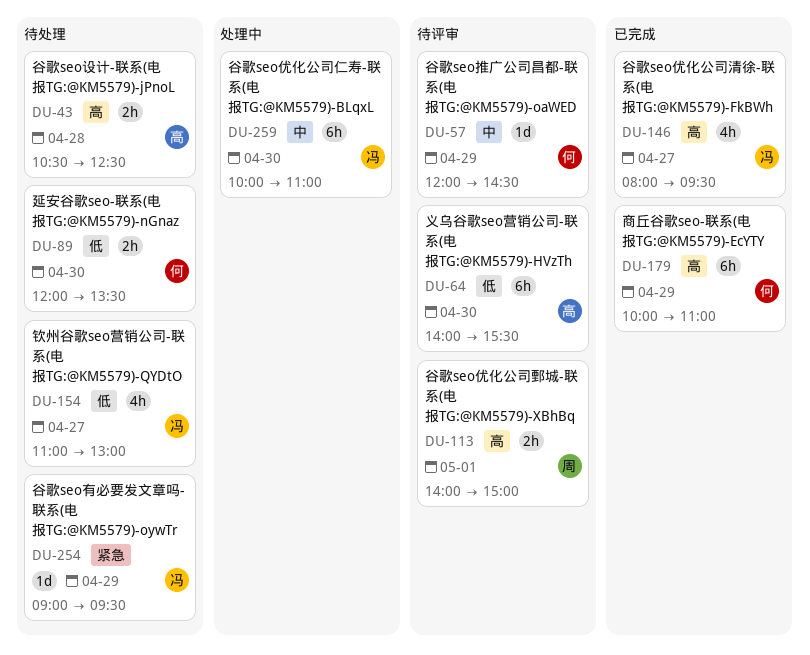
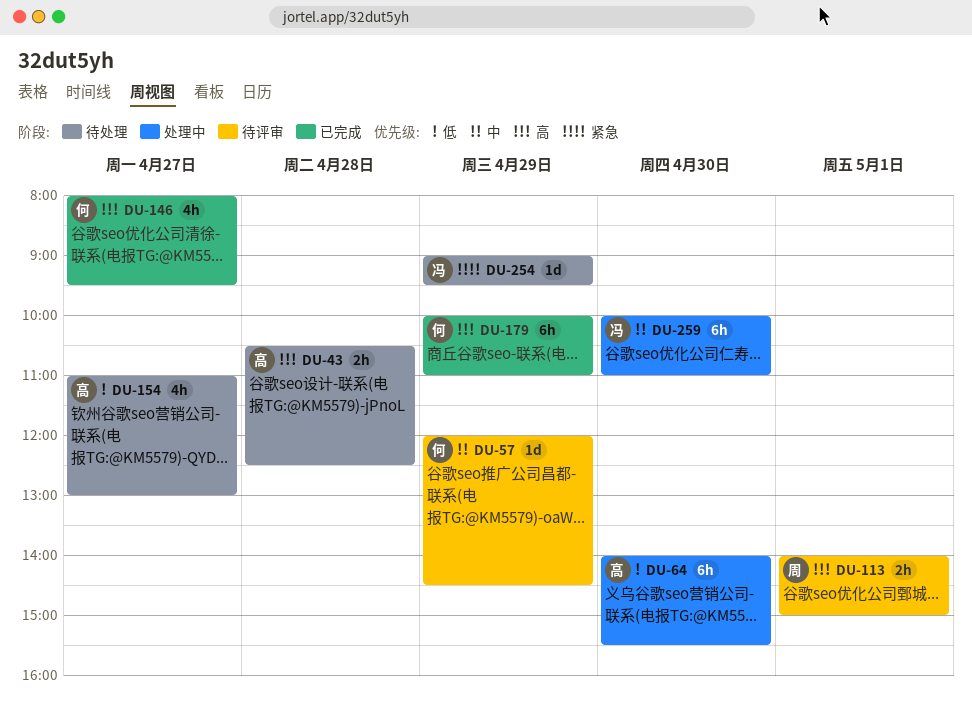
DU-64, status: 待评审 -> 处理中
DU-89: present -> none
DU-146, owner: 冯 -> 何
DU-154, owner: 冯 -> 高

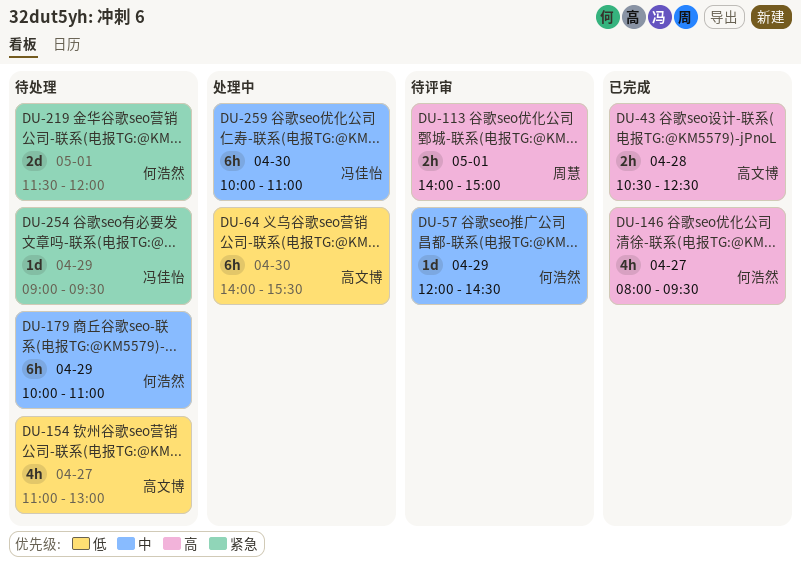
DU-43, status: 待处理 -> 已完成
DU-179, status: 已完成 -> 待处理
DU-179, priority: 高 -> 中
DU-219: none -> present

